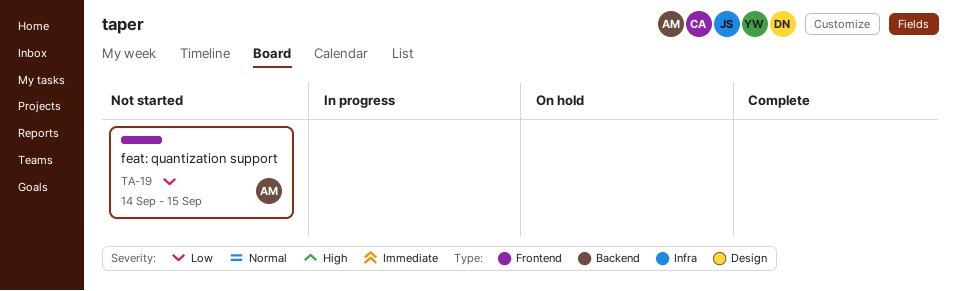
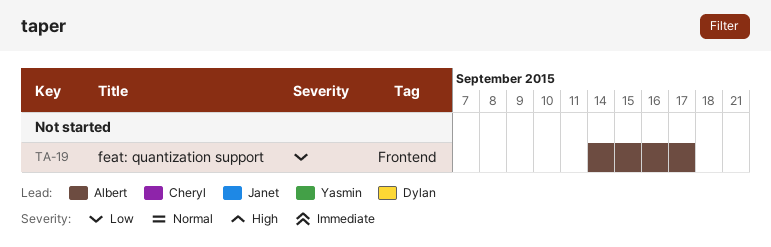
TA-19, due: Sep 15 -> Sep 17

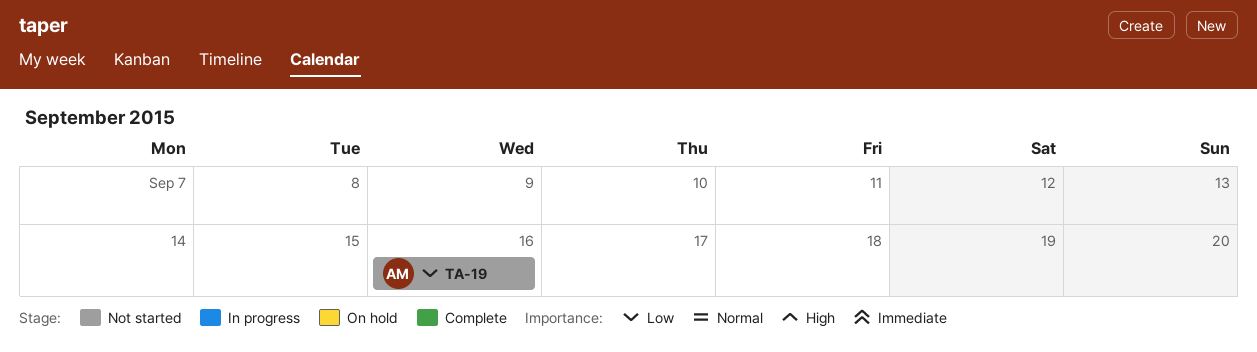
TA-19, start: Sep 14 -> Sep 16
TA-19, due: Sep 17 -> Sep 16

